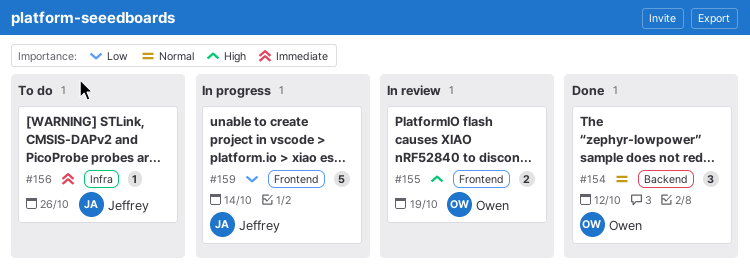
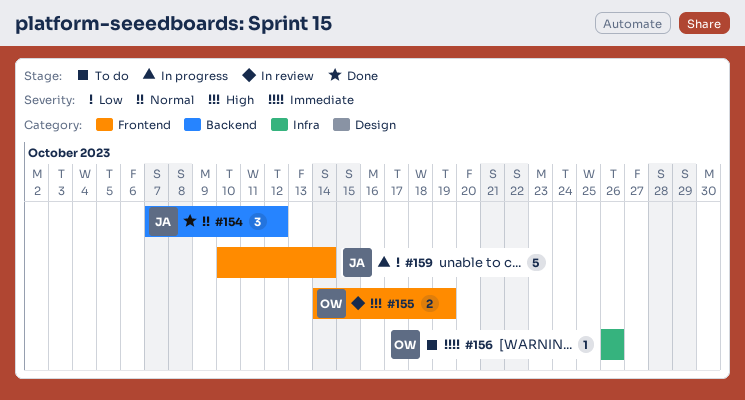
#154, owner: Owen -> Jeffrey
#156, owner: Jeffrey -> Owen

